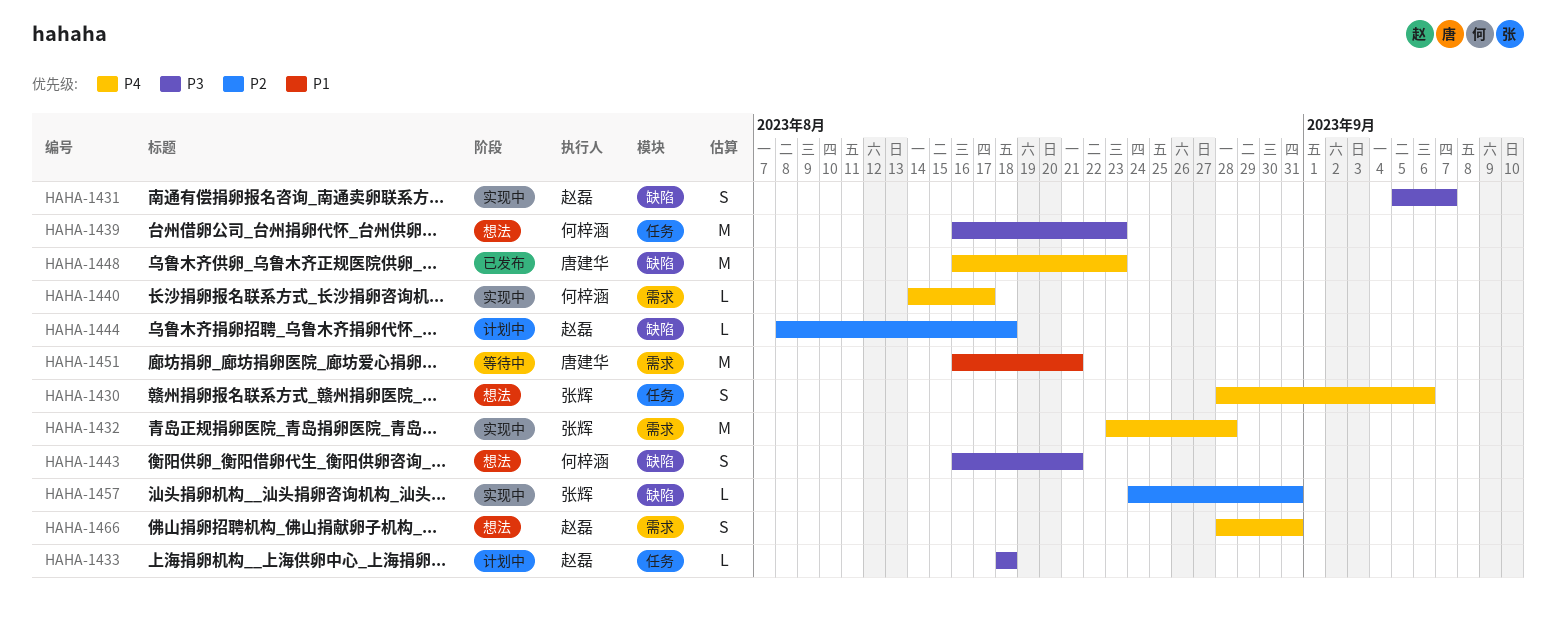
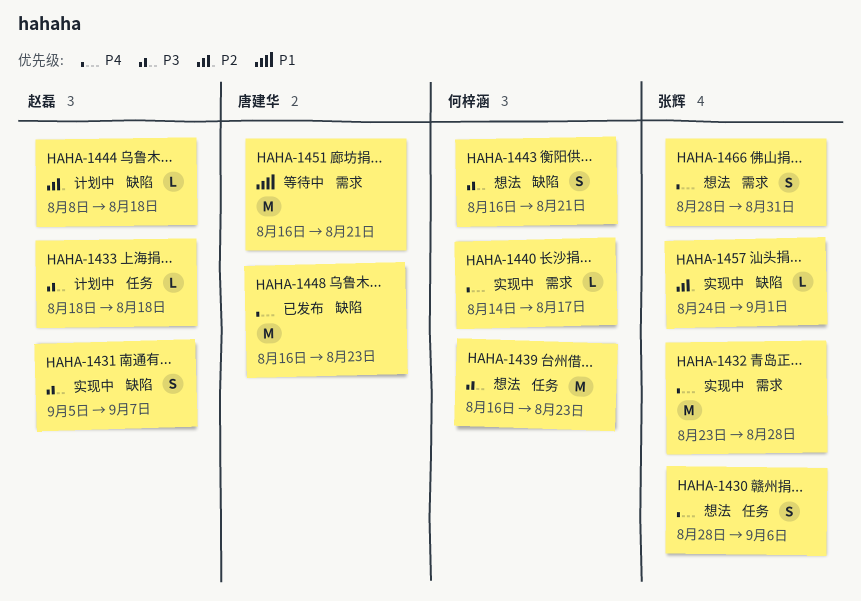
HAHA-1457, due: Aug 31 -> Sep 1
HAHA-1466, owner: 赵磊 -> 张辉

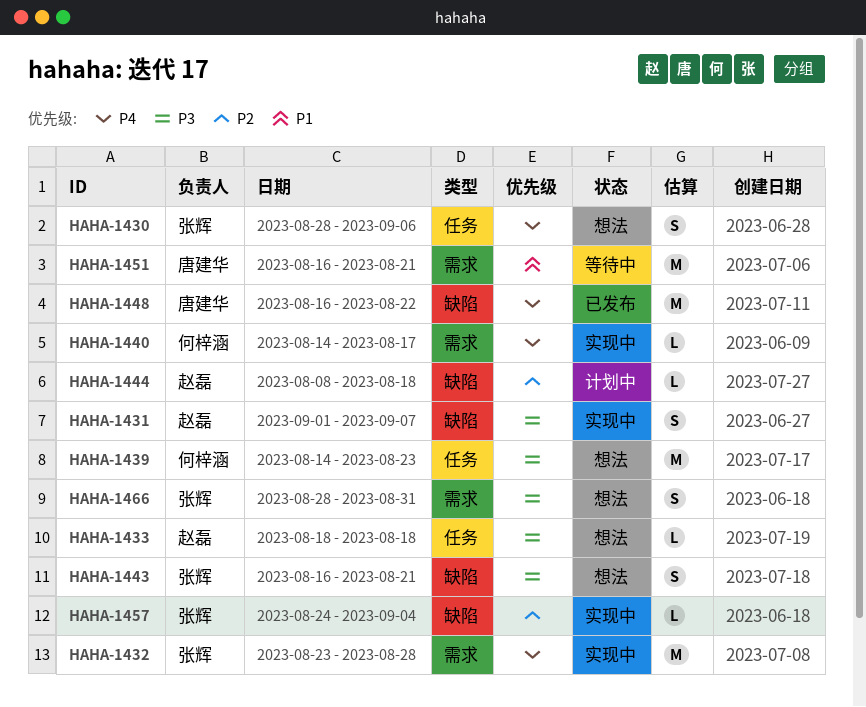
HAHA-1431, start: Sep 5 -> Sep 1
HAHA-1433, status: 计划中 -> 想法
HAHA-1439, start: Aug 16 -> Aug 14
HAHA-1443, owner: 何梓涵 -> 张辉
HAHA-1448, due: Aug 23 -> Aug 22
HAHA-1457, due: Sep 1 -> Sep 4
HAHA-1466, priority: P4 -> P3

